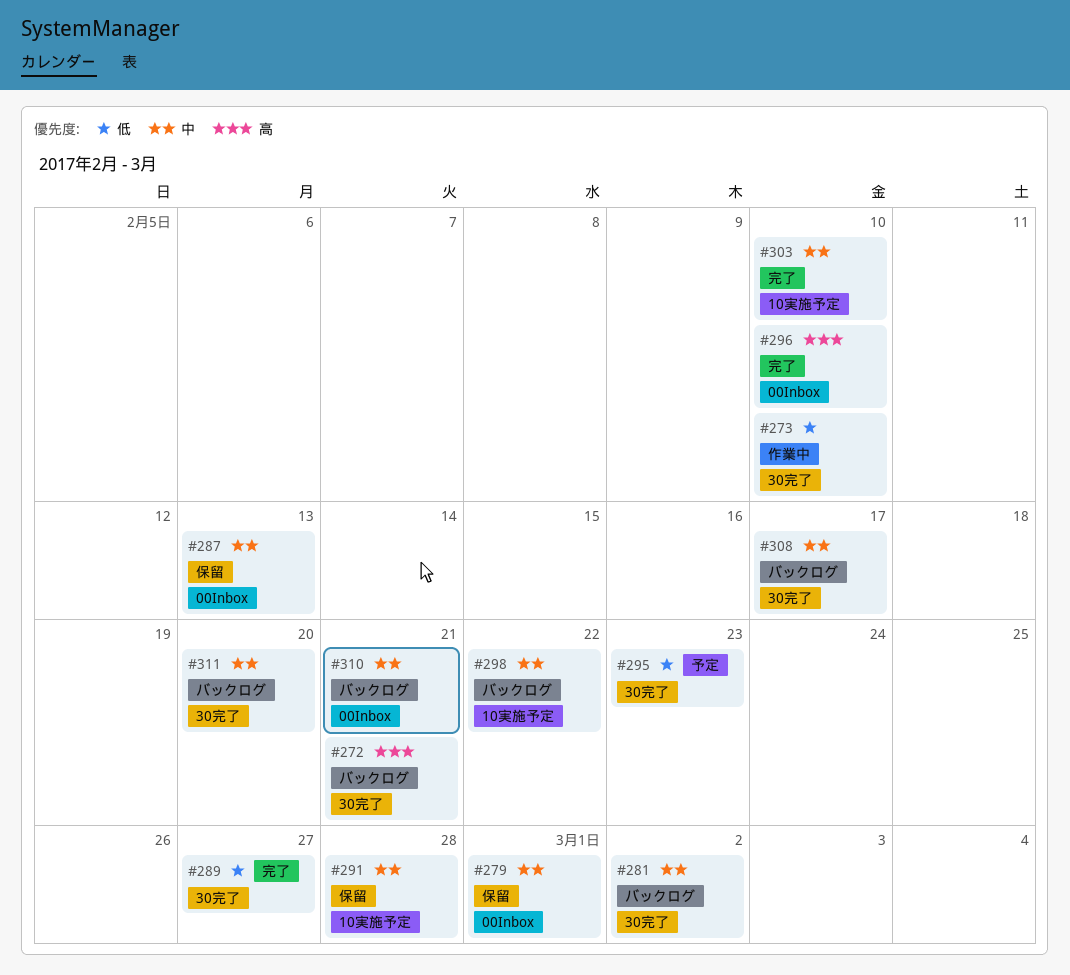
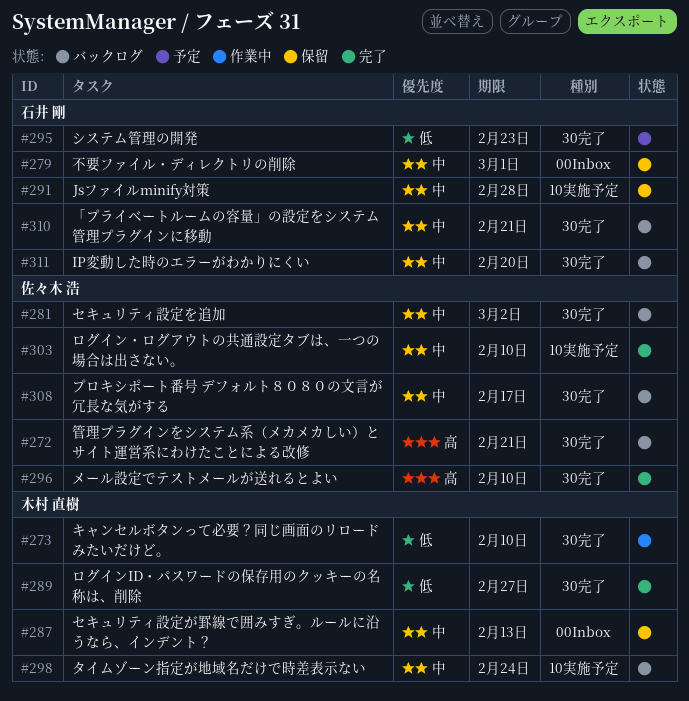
#296, label: 00Inbox -> 30完了
#298, due: Feb 22 -> Feb 24
#310, label: 00Inbox -> 30完了

